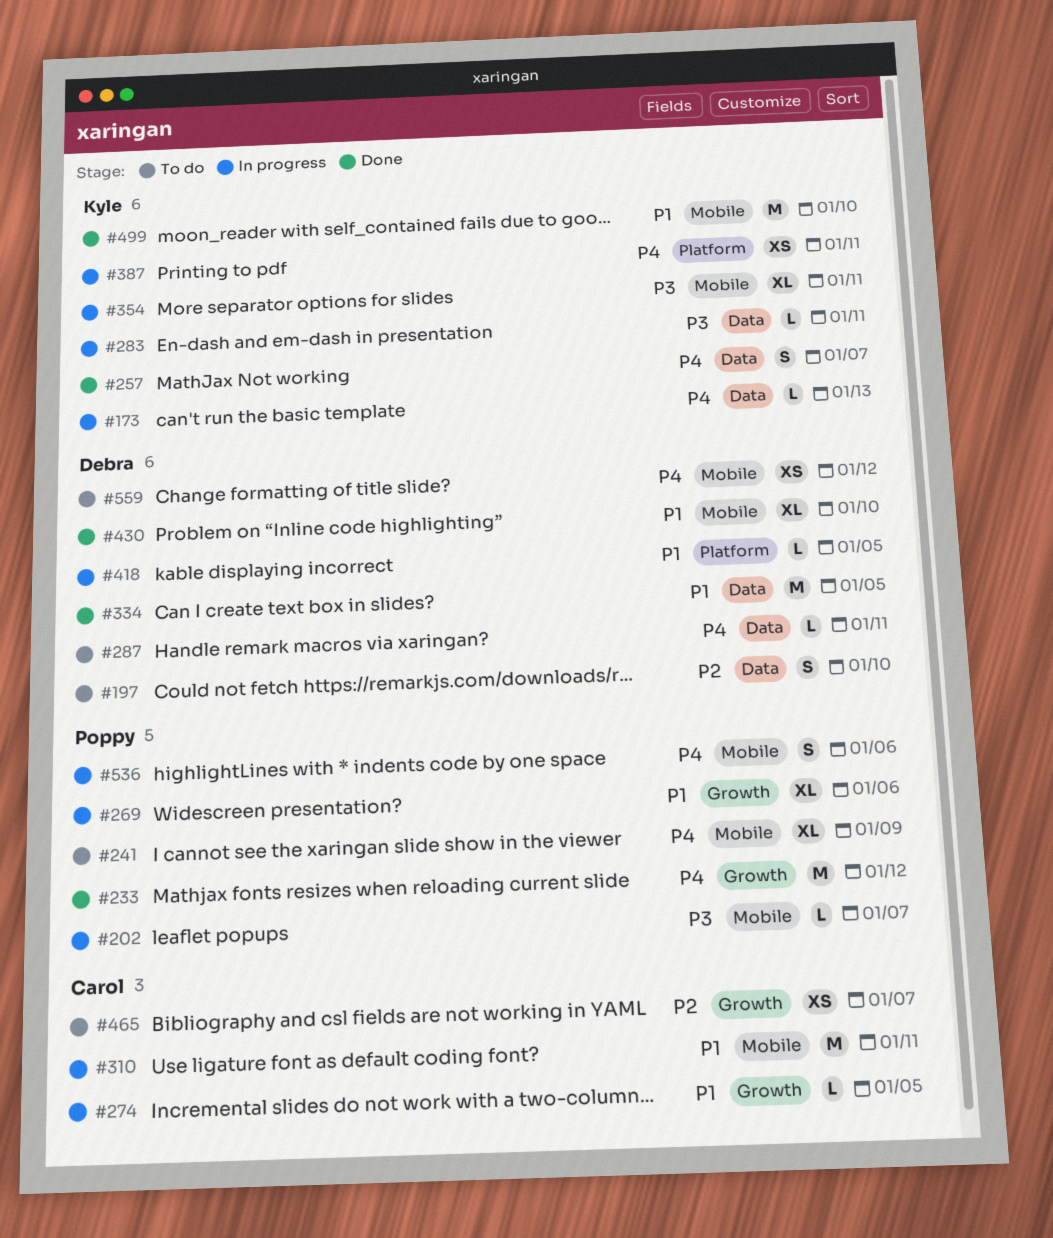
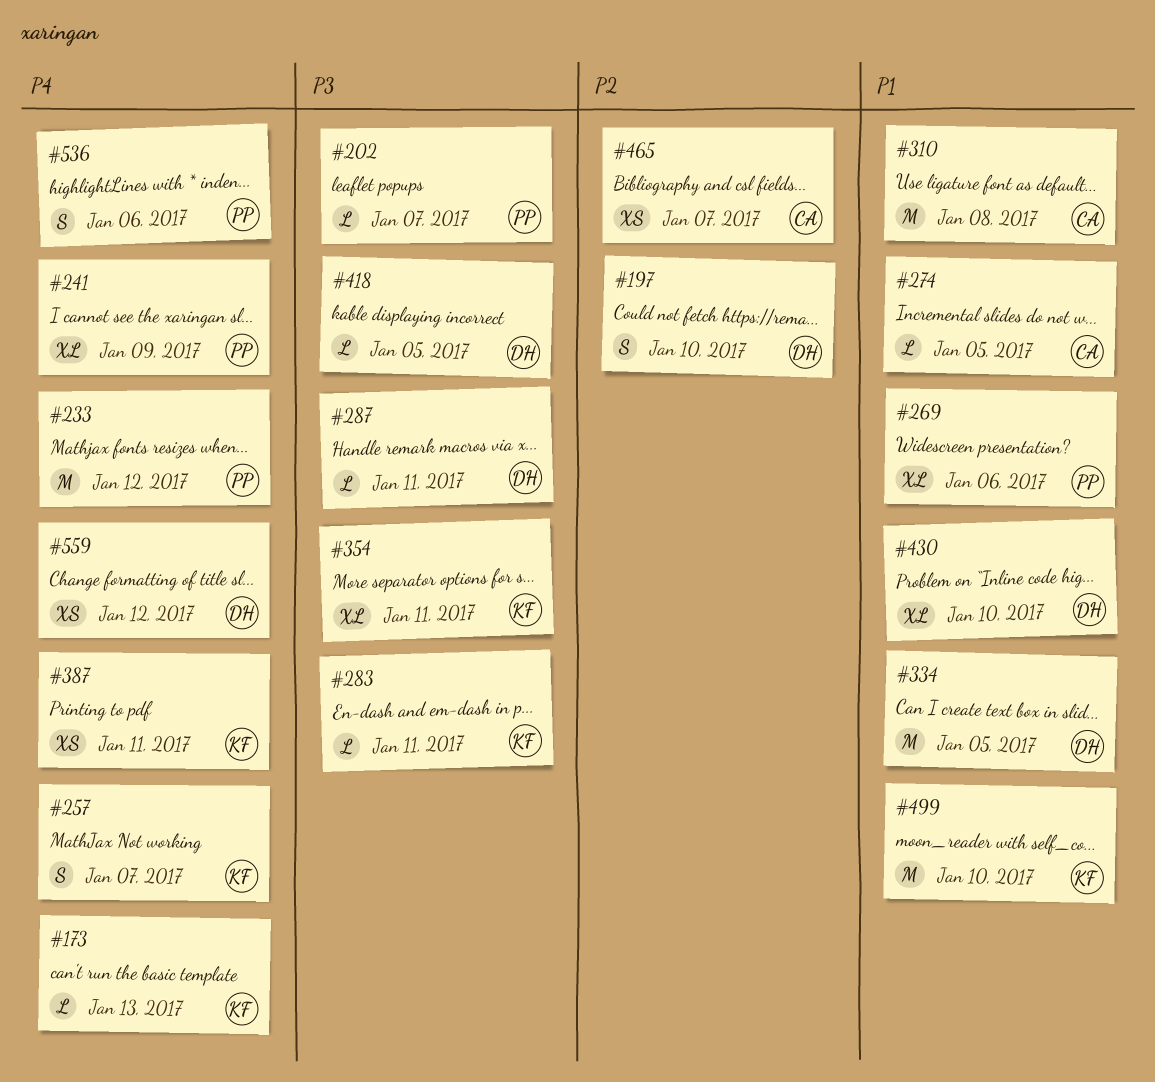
#287, priority: P4 -> P3
#310, due: Jan 11 -> Jan 8
#418, priority: P1 -> P3

